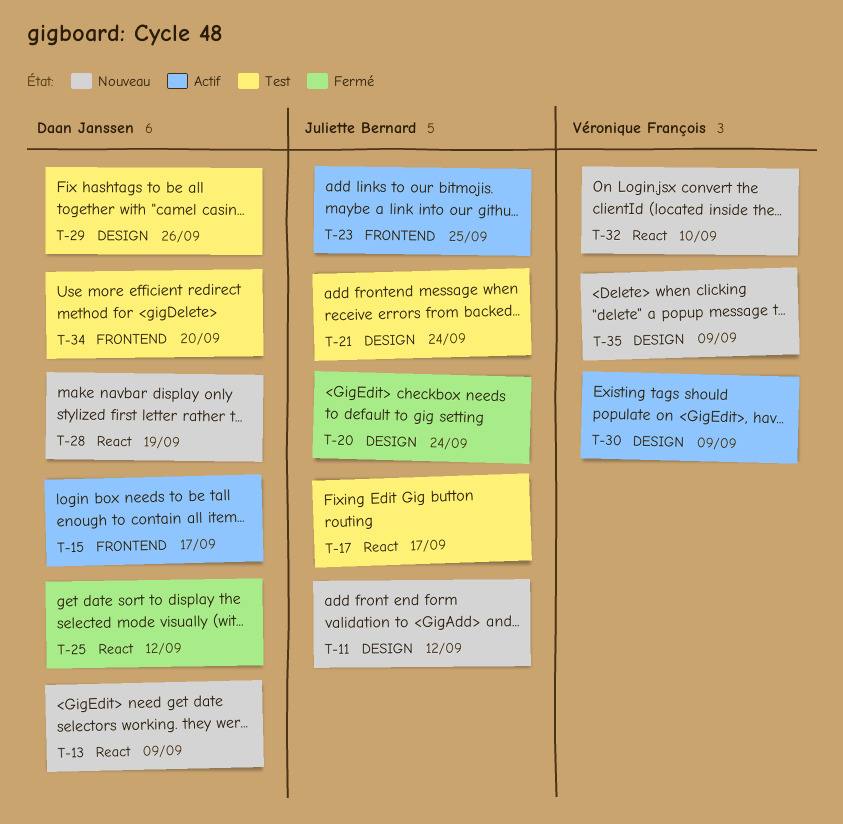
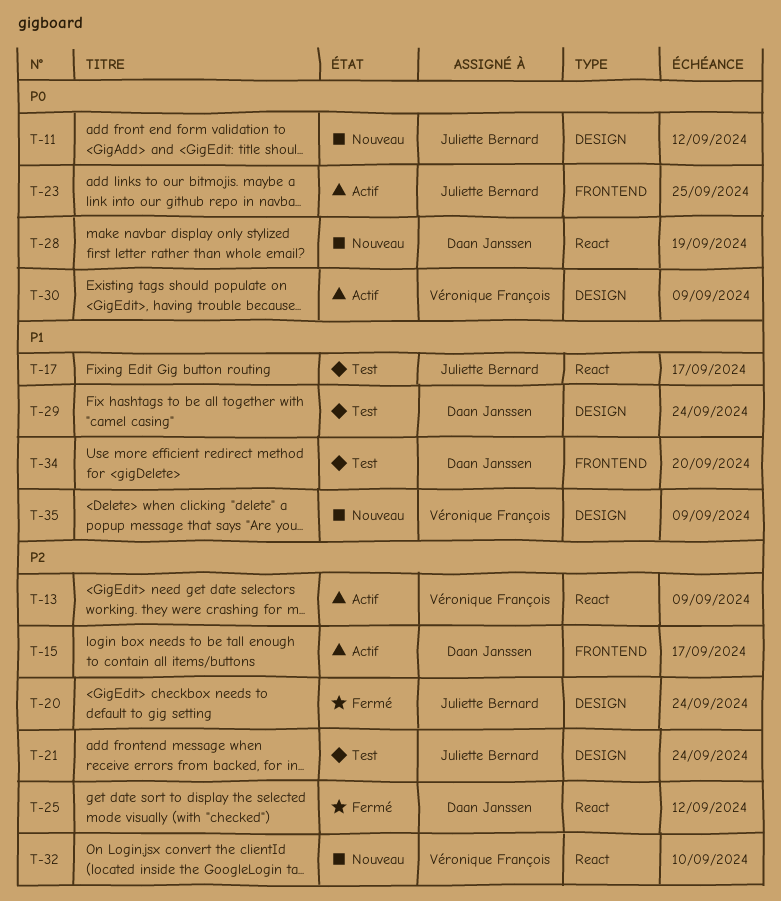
T-13, status: Nouveau -> Actif
T-13, owner: Daan Janssen -> Véronique François
T-29, due: Sep 26 -> Sep 24

